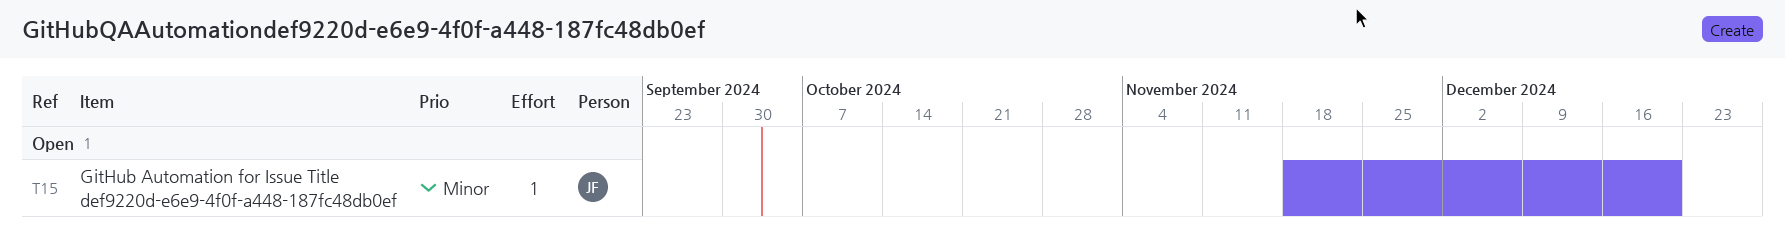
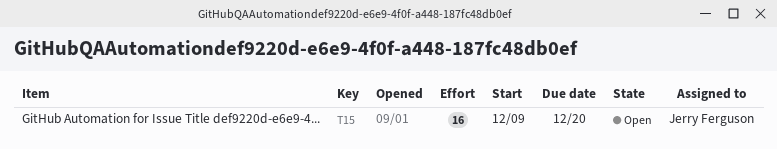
T15, estimate: 1 -> 16
T15, start: Nov 18 -> Dec 9

